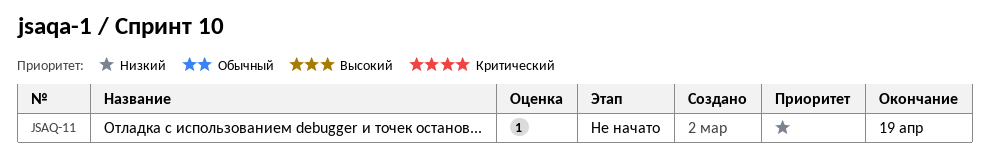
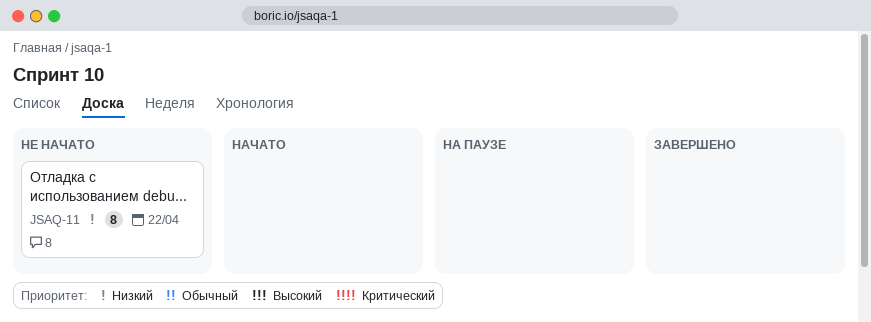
JSAQ-11, estimate: 1 -> 8
JSAQ-11, due: Apr 19 -> Apr 22

